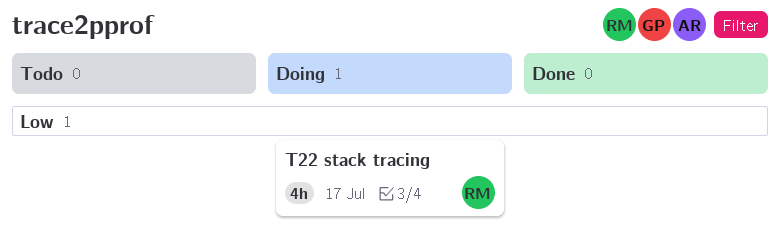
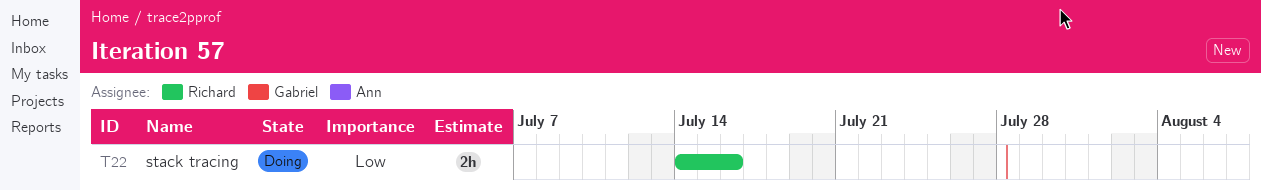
T22, estimate: 4h -> 2h
T22, due: Jul 17 -> Jul 16

